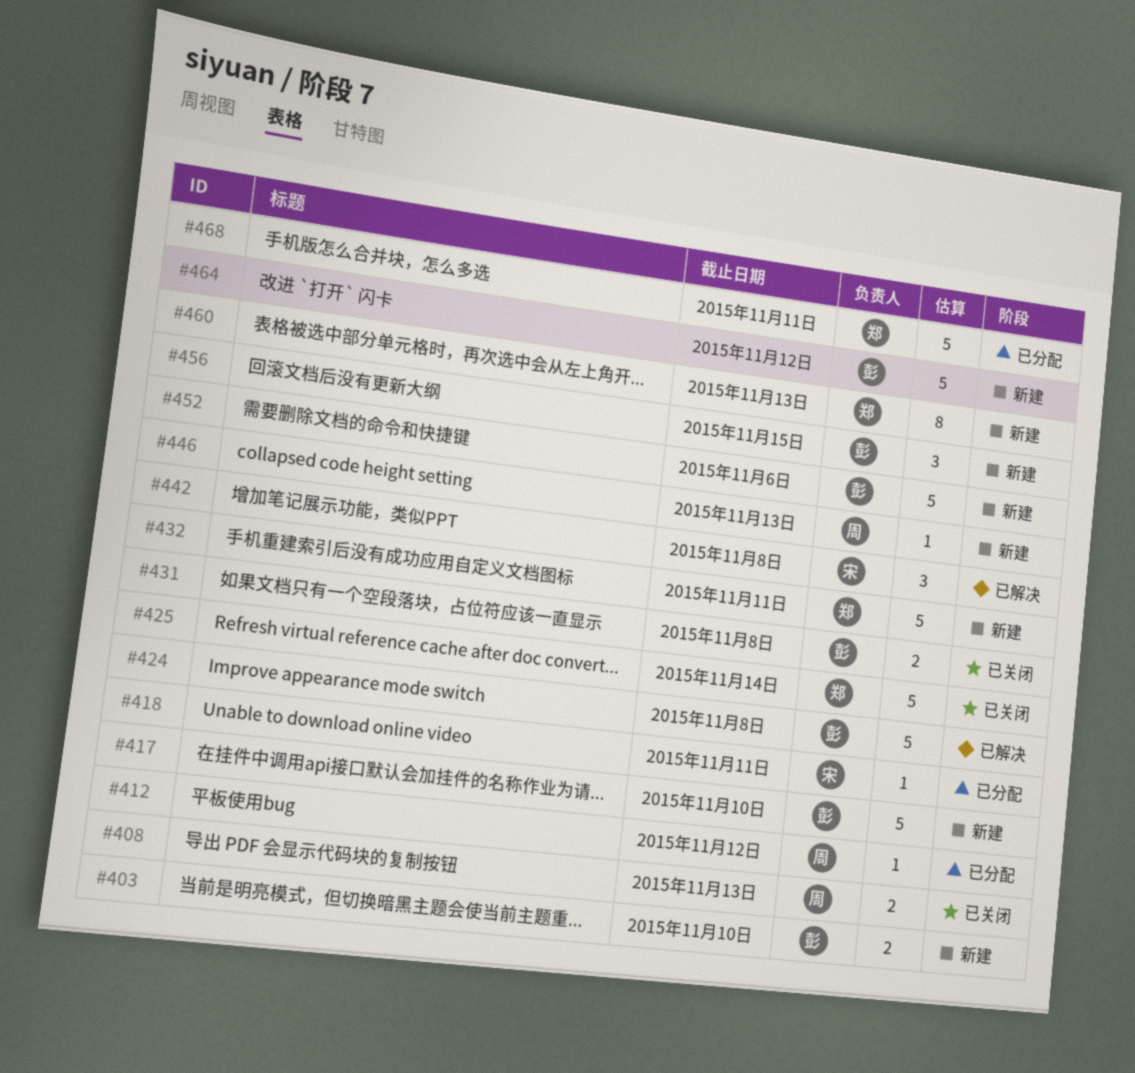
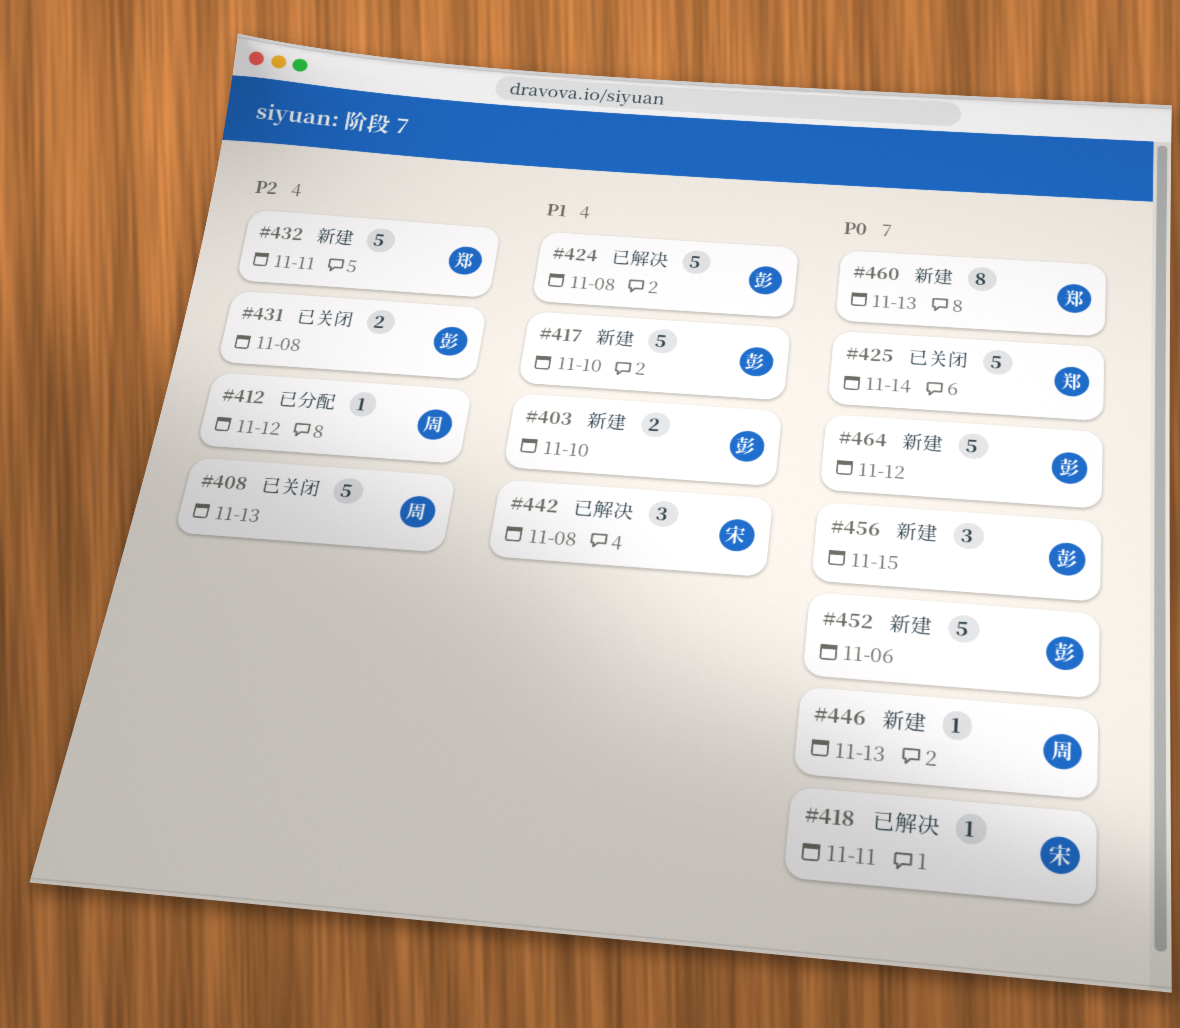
#408, estimate: 2 -> 5
#418, status: 已分配 -> 已解决
#468: present -> none

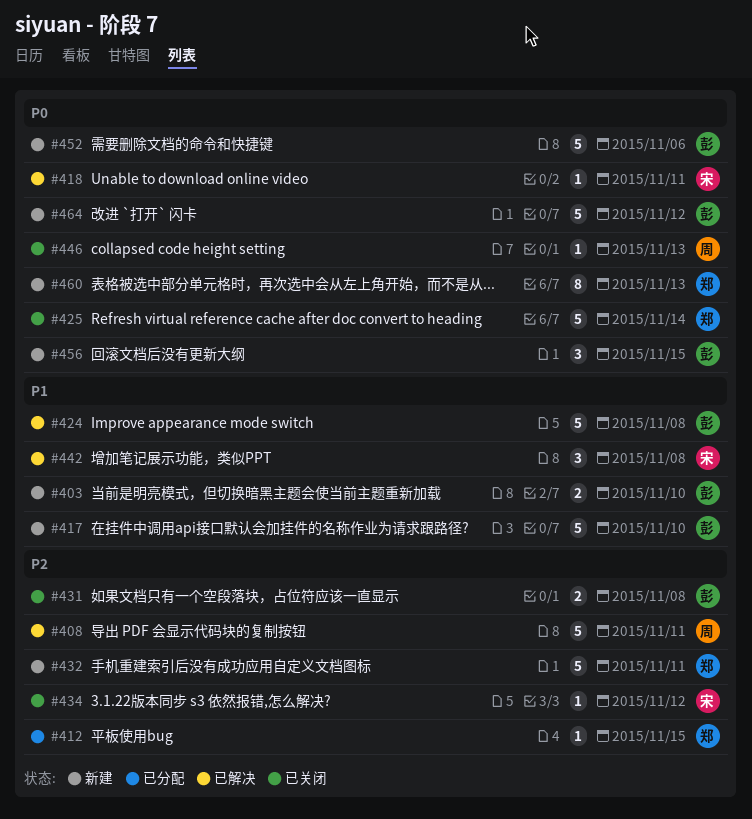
#408, status: 已关闭 -> 已解决
#408, due: Nov 13 -> Nov 11
#412, owner: 周 -> 郑
#412, due: Nov 12 -> Nov 15
#434: none -> present
#446, status: 新建 -> 已关闭

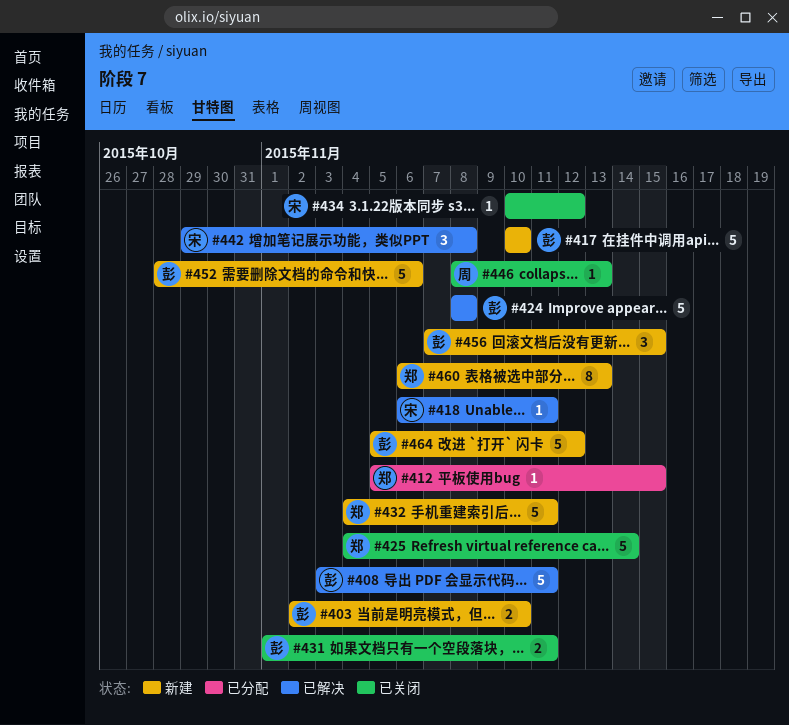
#408, owner: 周 -> 彭
#431, due: Nov 8 -> Nov 11

